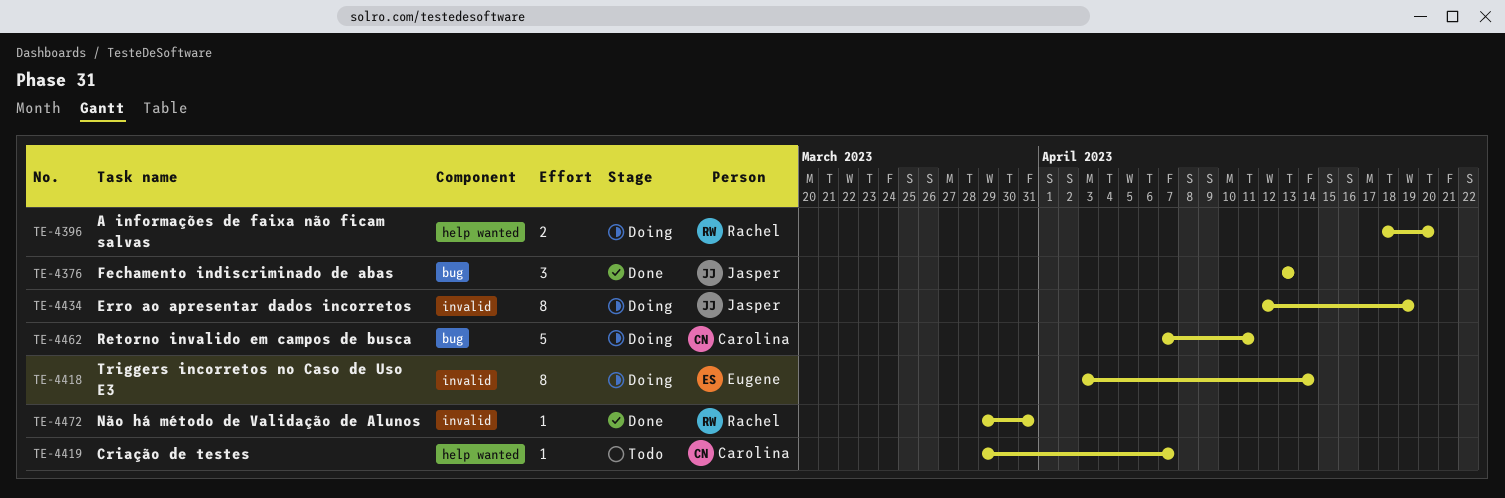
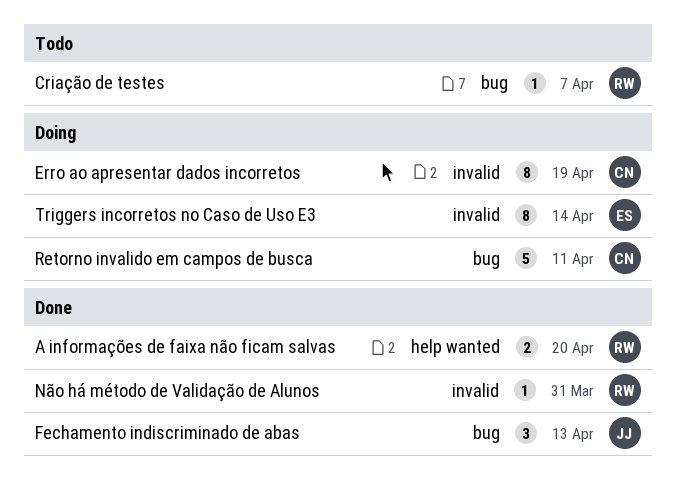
A informações de faixa não ficam salvas, status: Doing -> Done
Criação de testes, owner: Carolina -> Rachel
Criação de testes, label: help wanted -> bug
Erro ao apresentar dados incorretos, owner: Jasper -> Carolina

